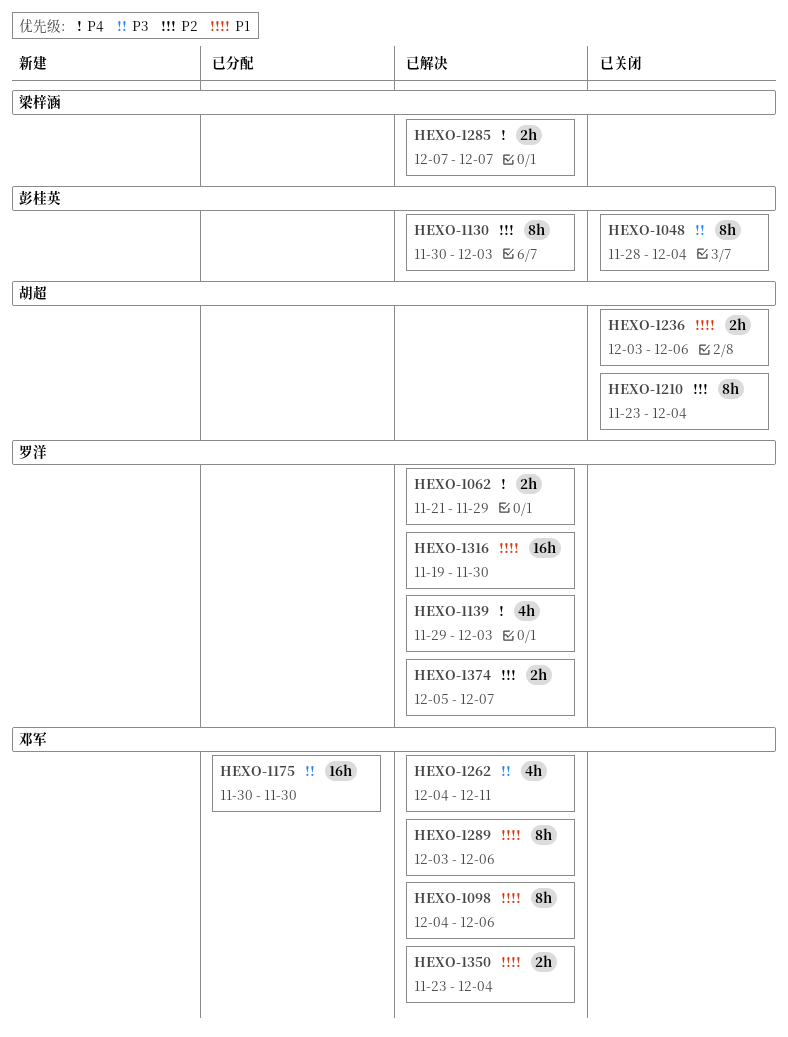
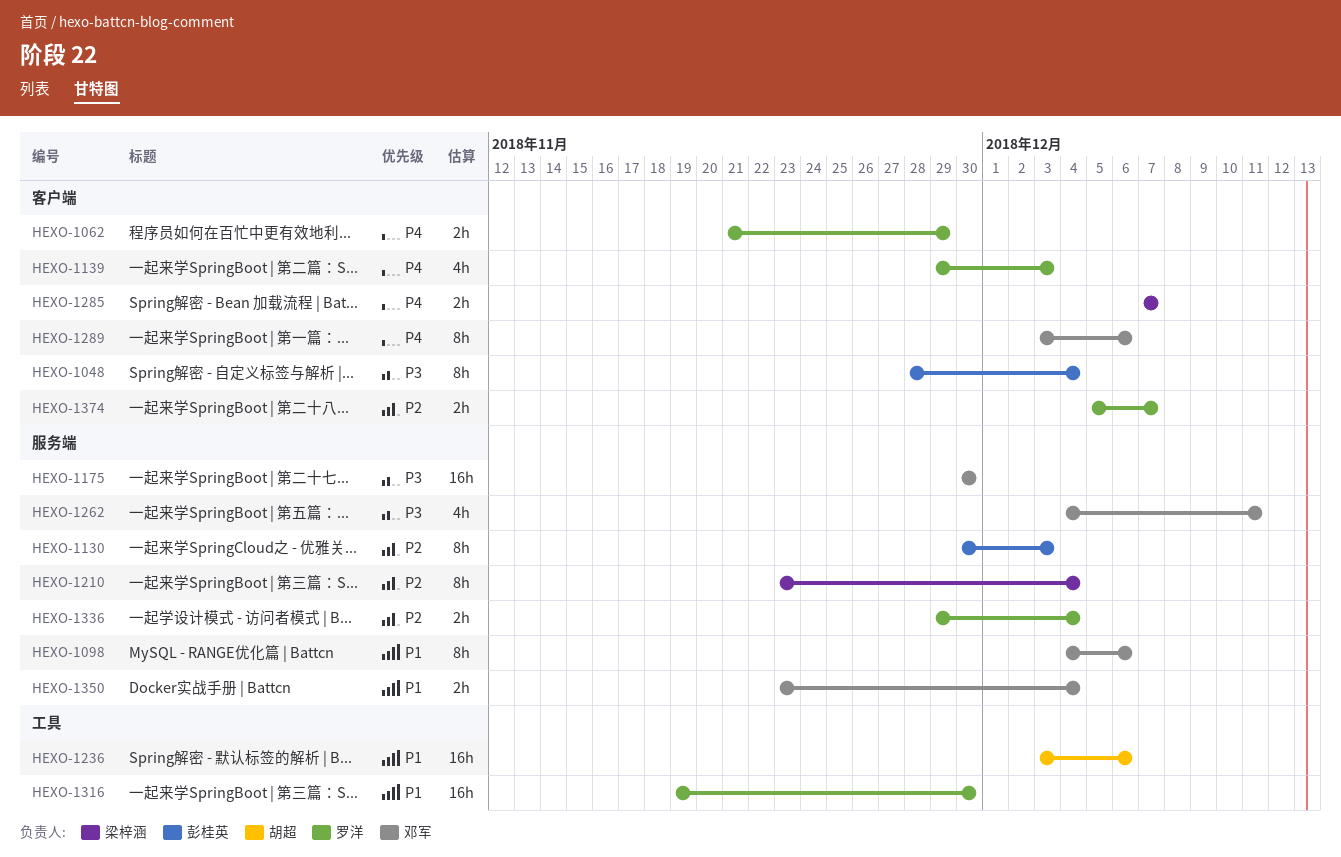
HEXO-1210, owner: 胡超 -> 梁梓涵
HEXO-1236, estimate: 2h -> 16h
HEXO-1289, priority: P1 -> P4
HEXO-1336: none -> present

